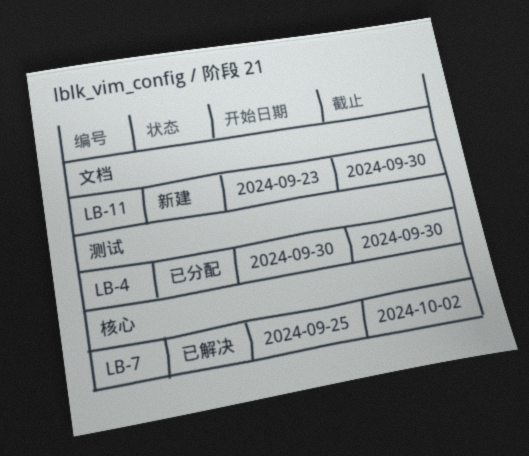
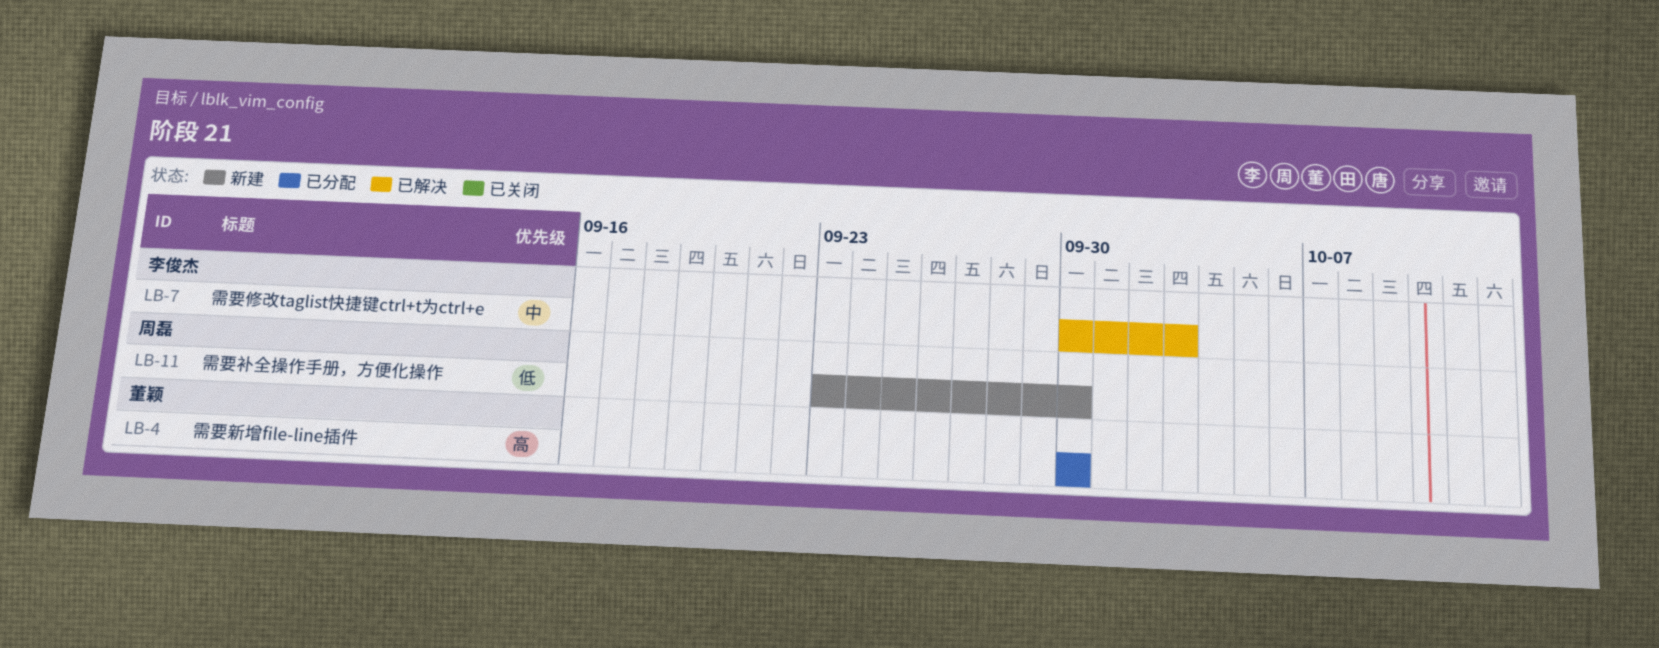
LB-7, start: Sep 25 -> Sep 30
LB-7, due: Oct 2 -> Oct 3

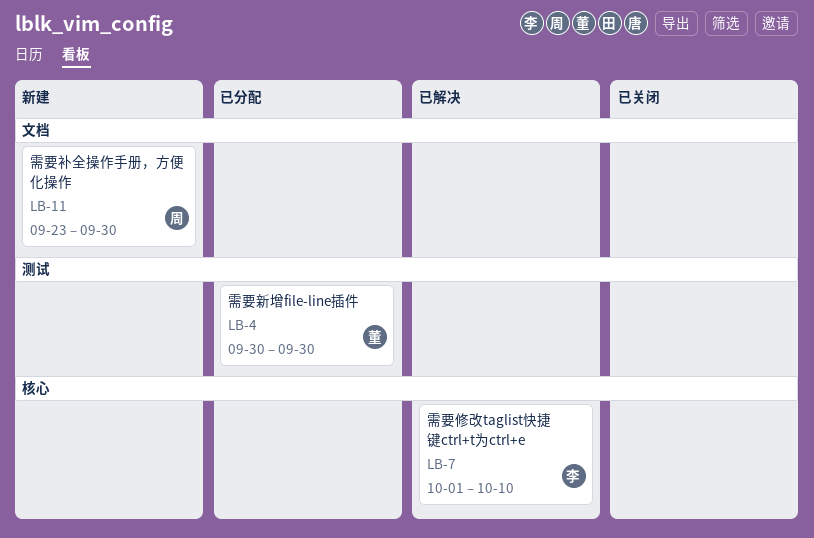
LB-7, start: Sep 30 -> Oct 1
LB-7, due: Oct 3 -> Oct 10

